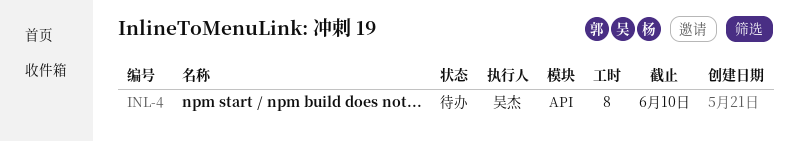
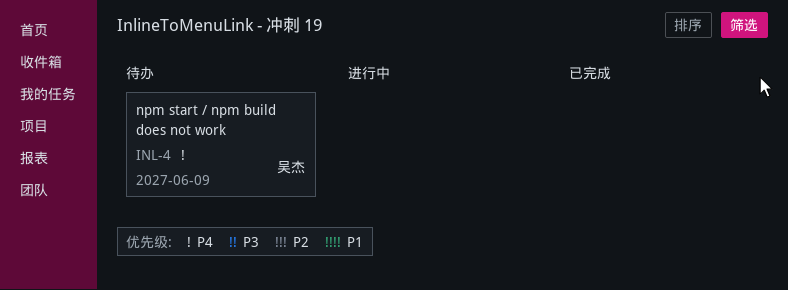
INL-4, due: Jun 10 -> Jun 9

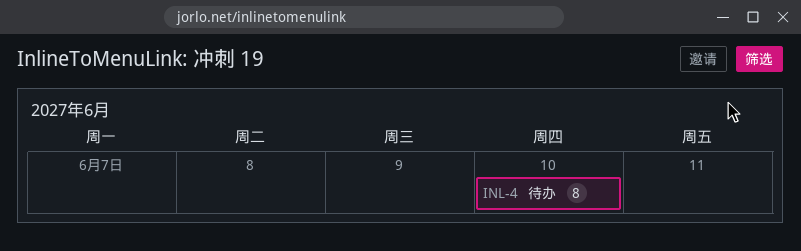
INL-4, due: Jun 9 -> Jun 10

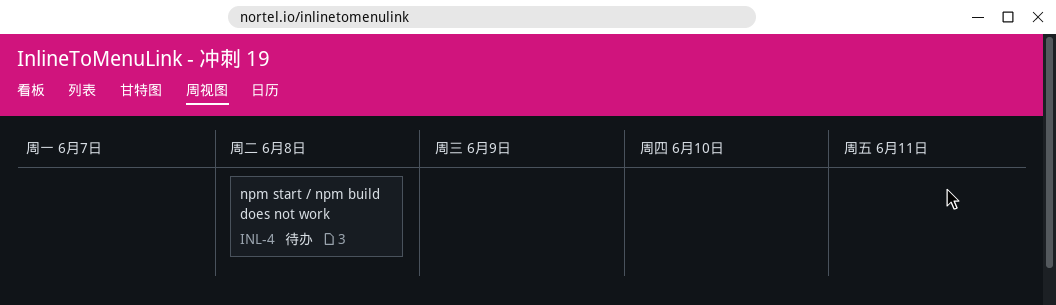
INL-4, due: Jun 10 -> Jun 8

